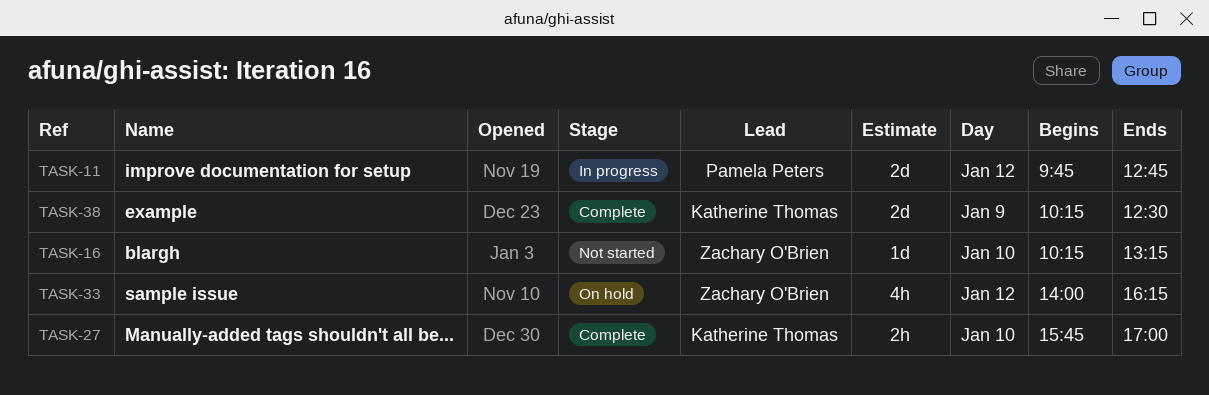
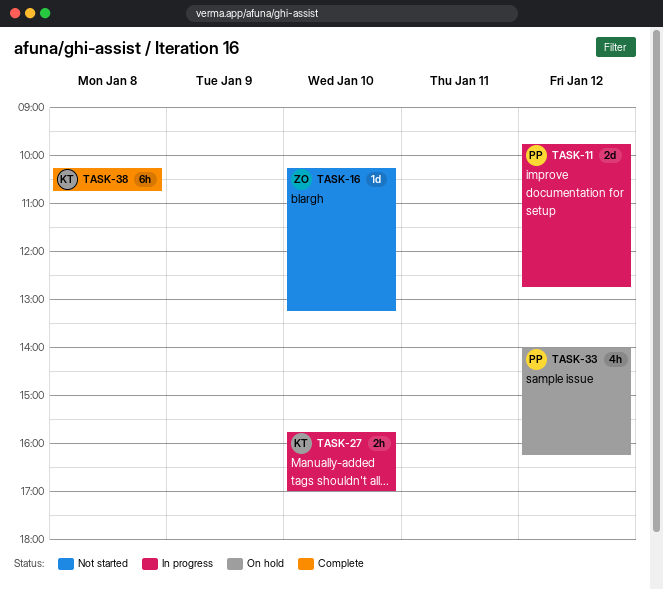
TASK-27, status: Complete -> In progress
TASK-33, owner: Zachary O'Brien -> Pamela Peters
TASK-38, estimate: 2d -> 6h
TASK-38, day: Jan 9 -> Jan 8
TASK-38, ends: 12:30 -> 10:45

